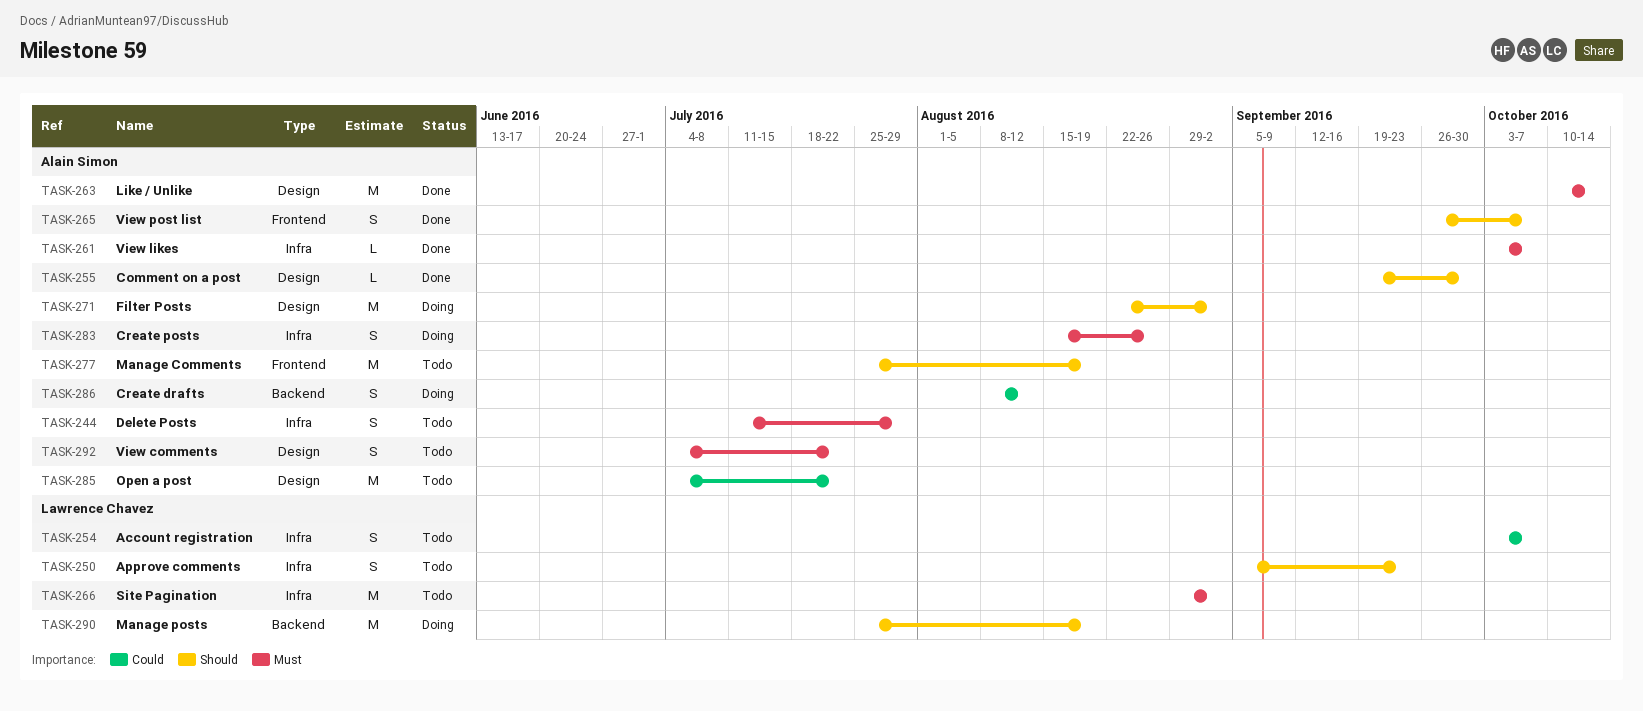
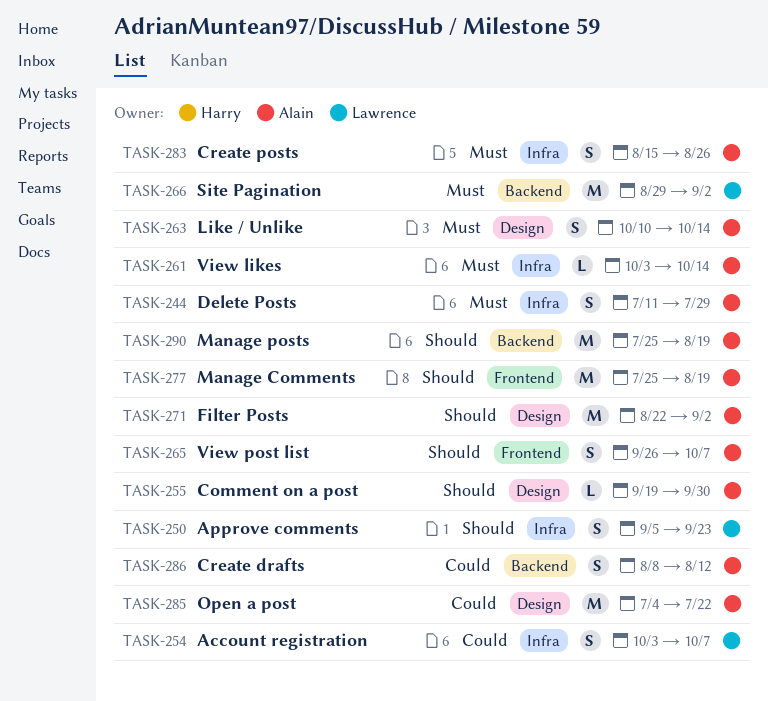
TASK-261, due: Oct 7 -> Oct 14
TASK-263, estimate: M -> S
TASK-266, label: Infra -> Backend
TASK-290, owner: Lawrence Chavez -> Alain Simon
TASK-292: present -> none

